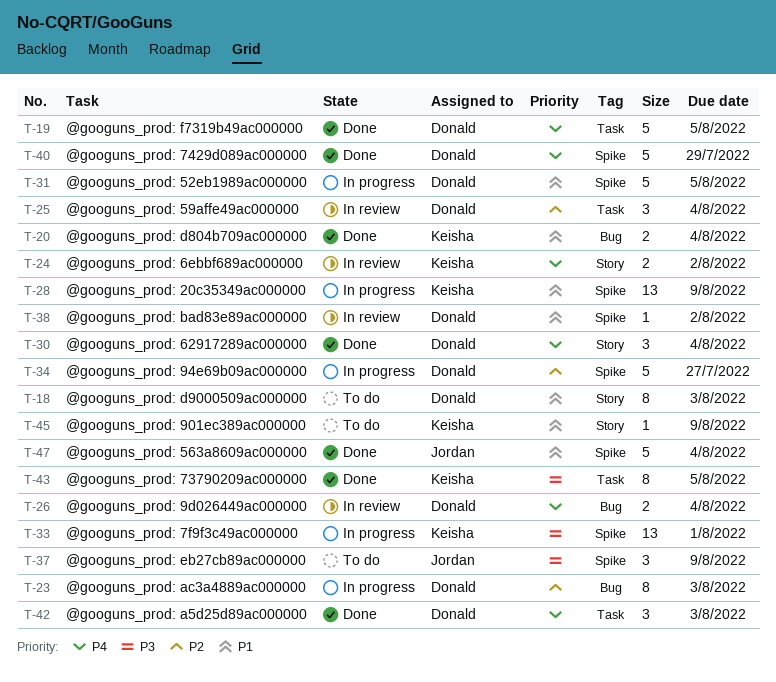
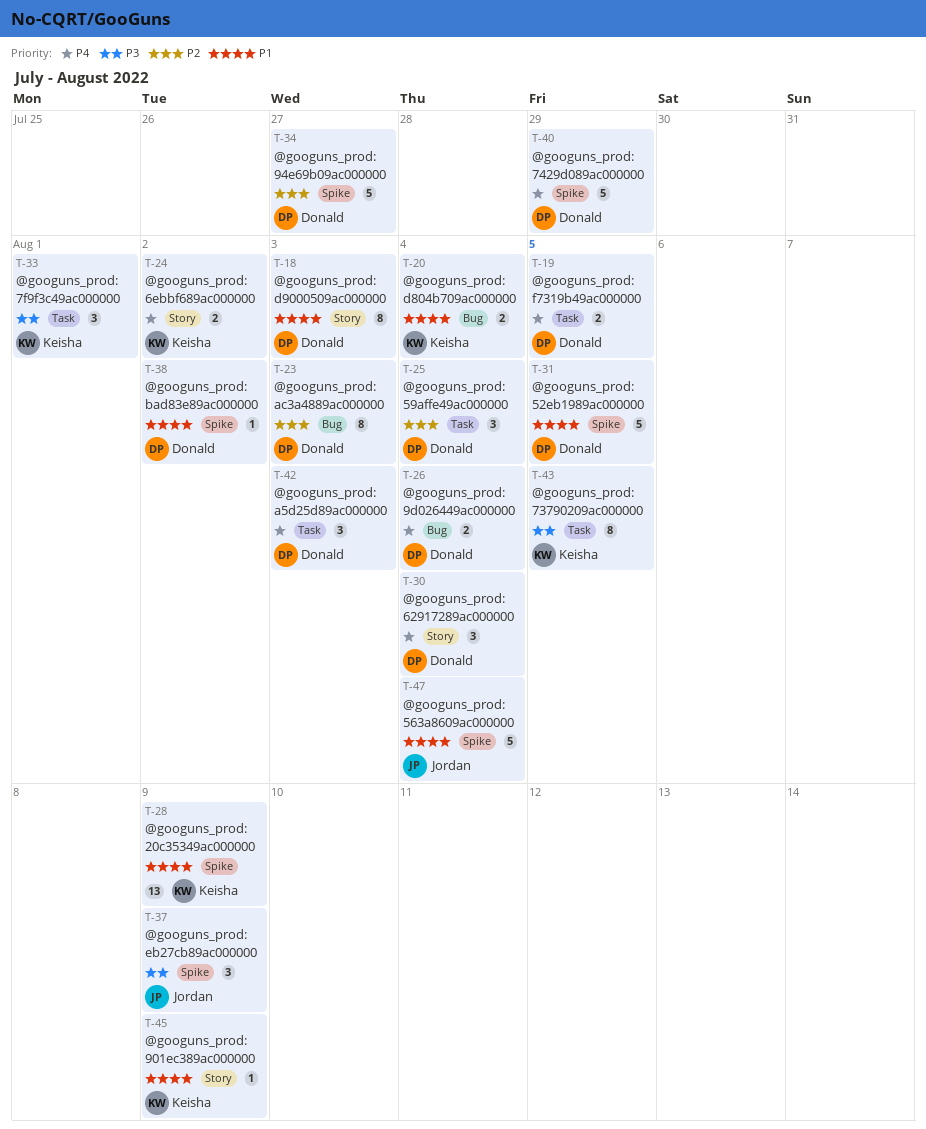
T-19, estimate: 5 -> 2
T-33, label: Spike -> Task
T-33, estimate: 13 -> 3

